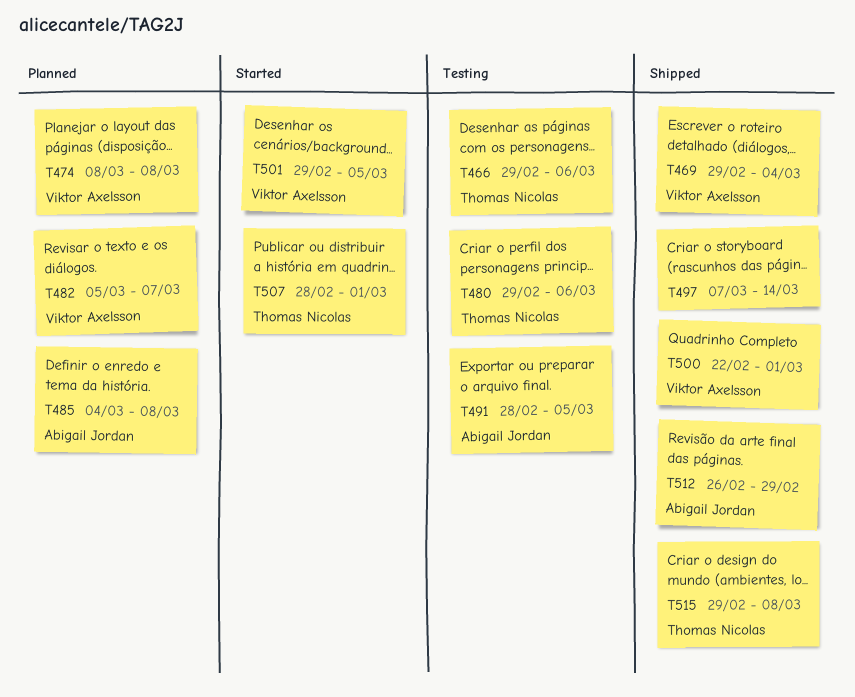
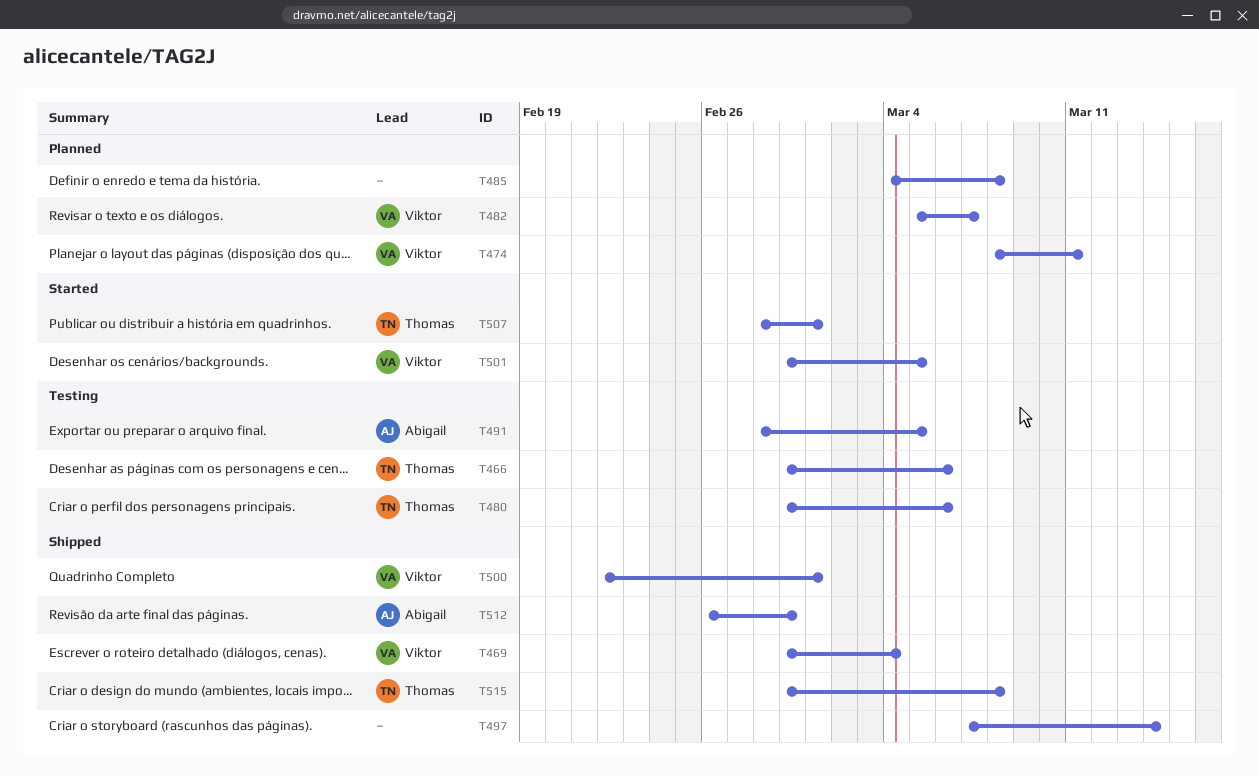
T474, due: Mar 8 -> Mar 11
T485, owner: Abigail Jordan -> none

